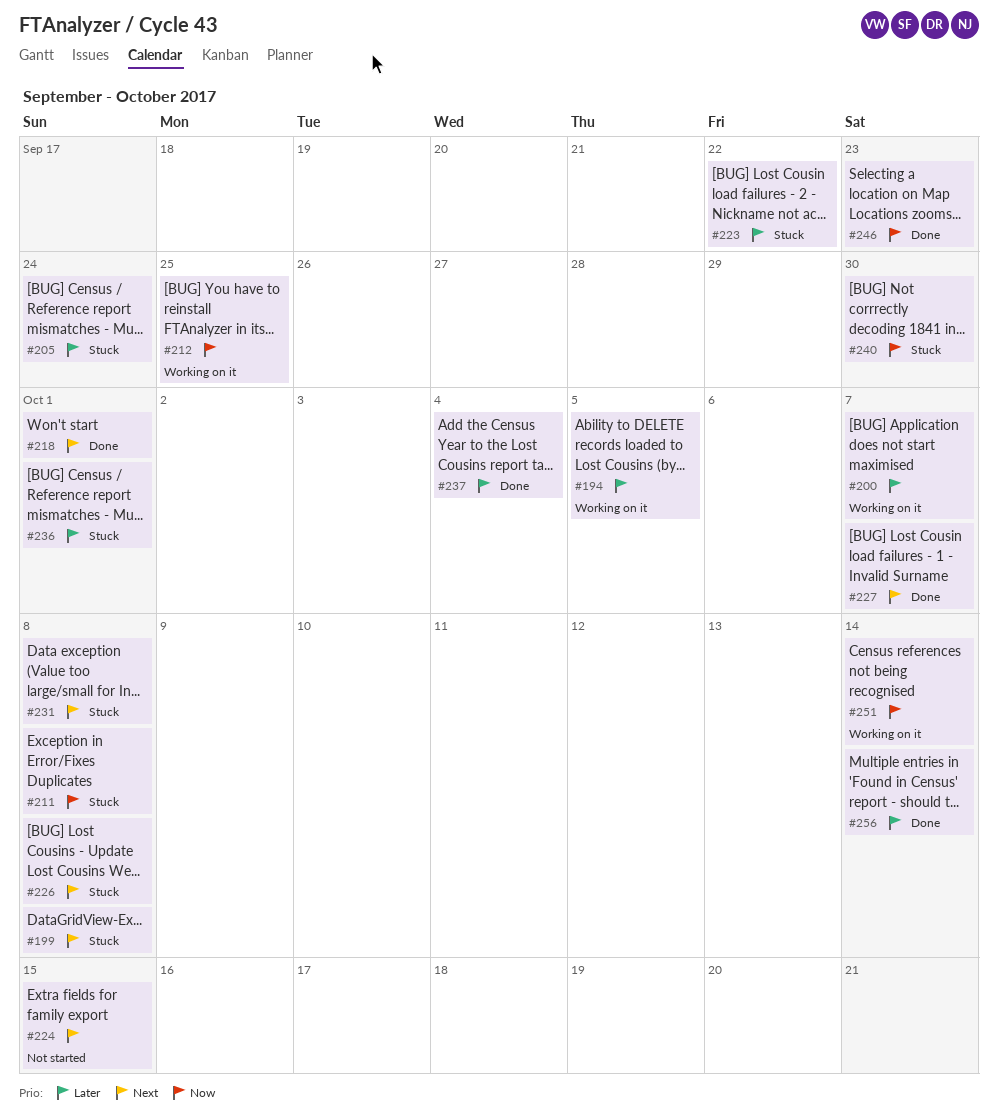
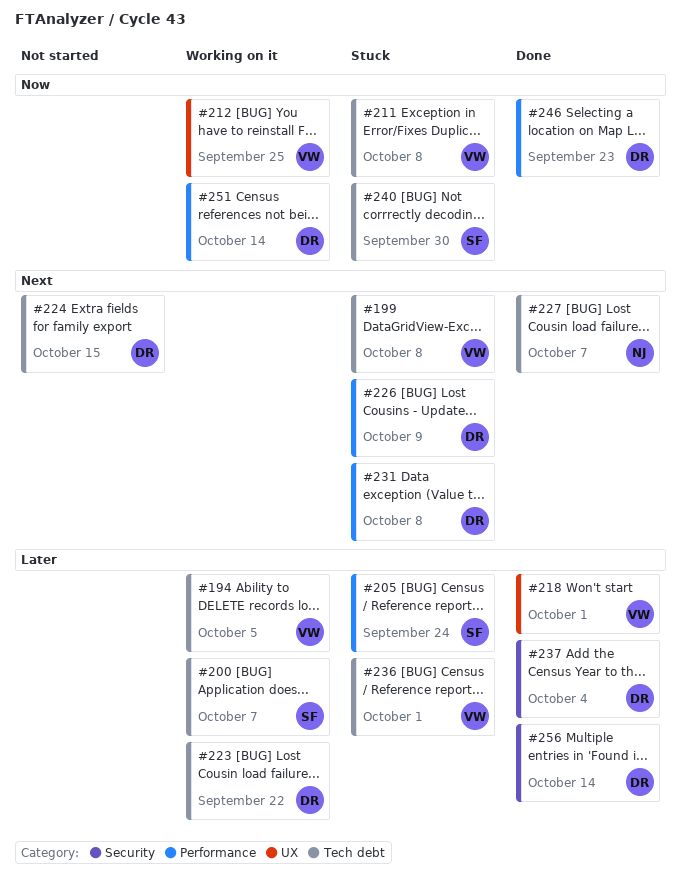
#218, priority: Next -> Later
#223, status: Stuck -> Working on it
#226, due: Oct 8 -> Oct 9

